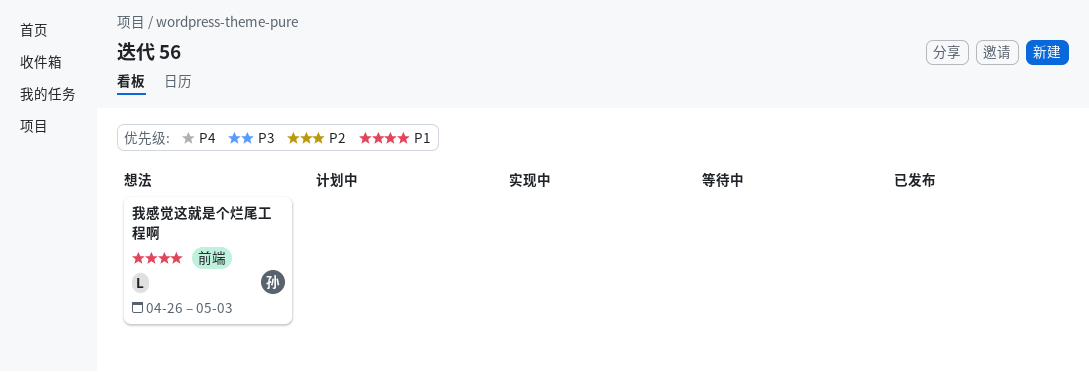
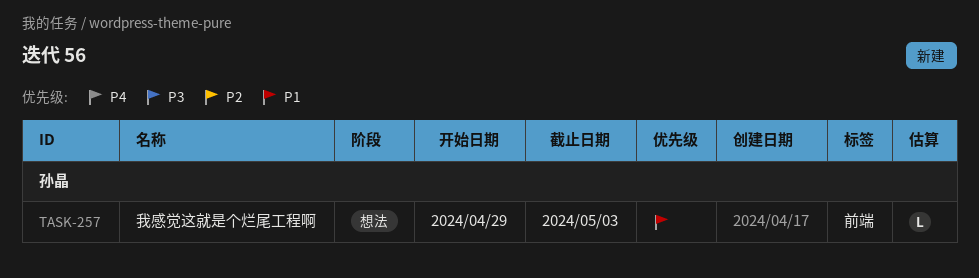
我感觉这就是个烂尾工程啊, start: Apr 26 -> Apr 29

